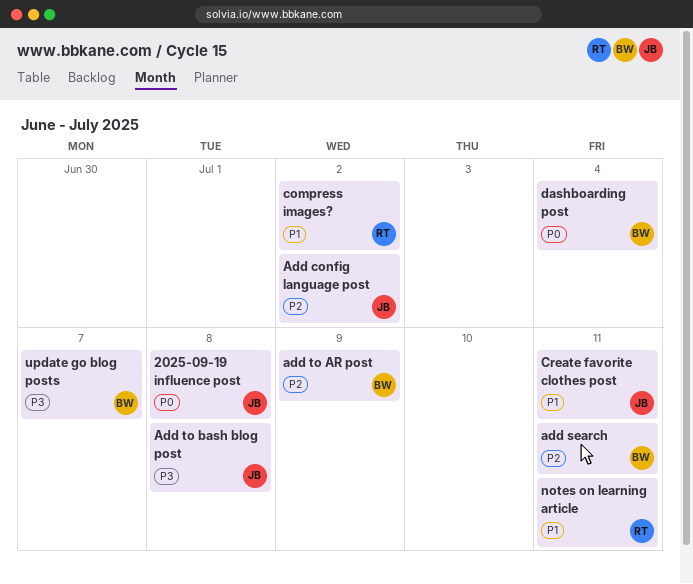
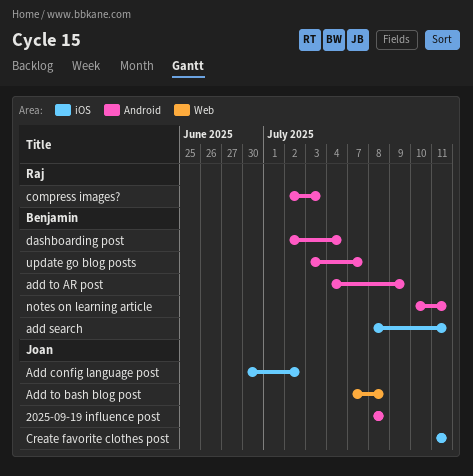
compress images?, due: Jul 2 -> Jul 3
notes on learning article, owner: Raj -> Benjamin

